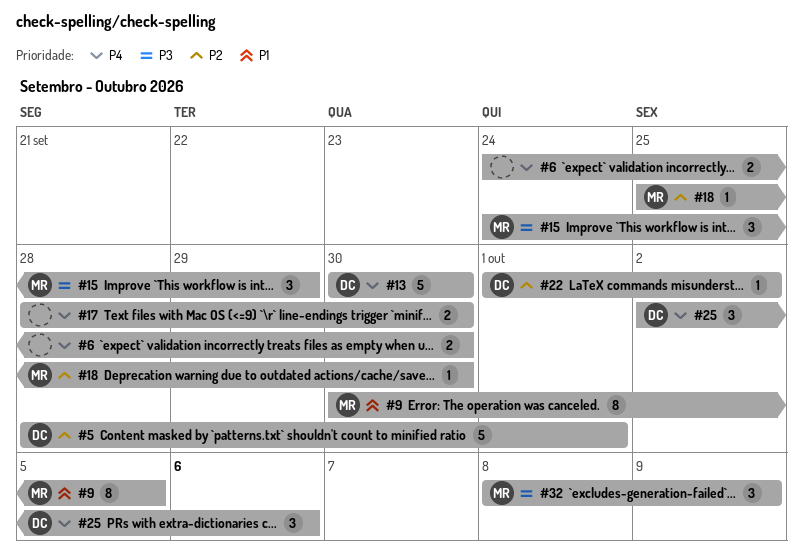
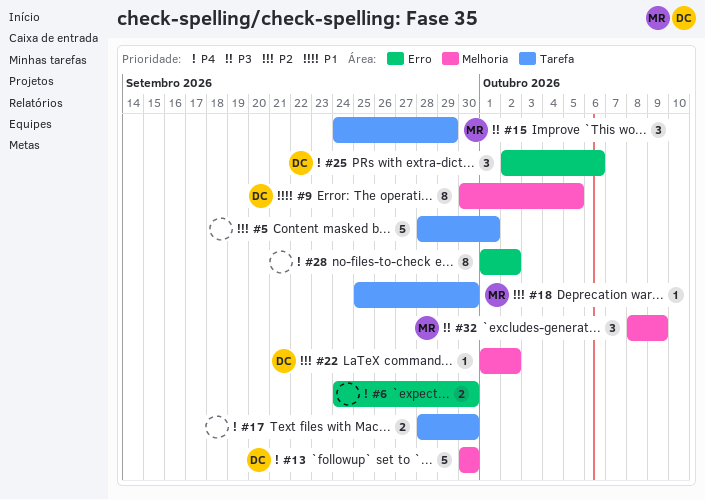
#5, owner: DC -> none
#9, owner: MR -> DC
#28: none -> present

